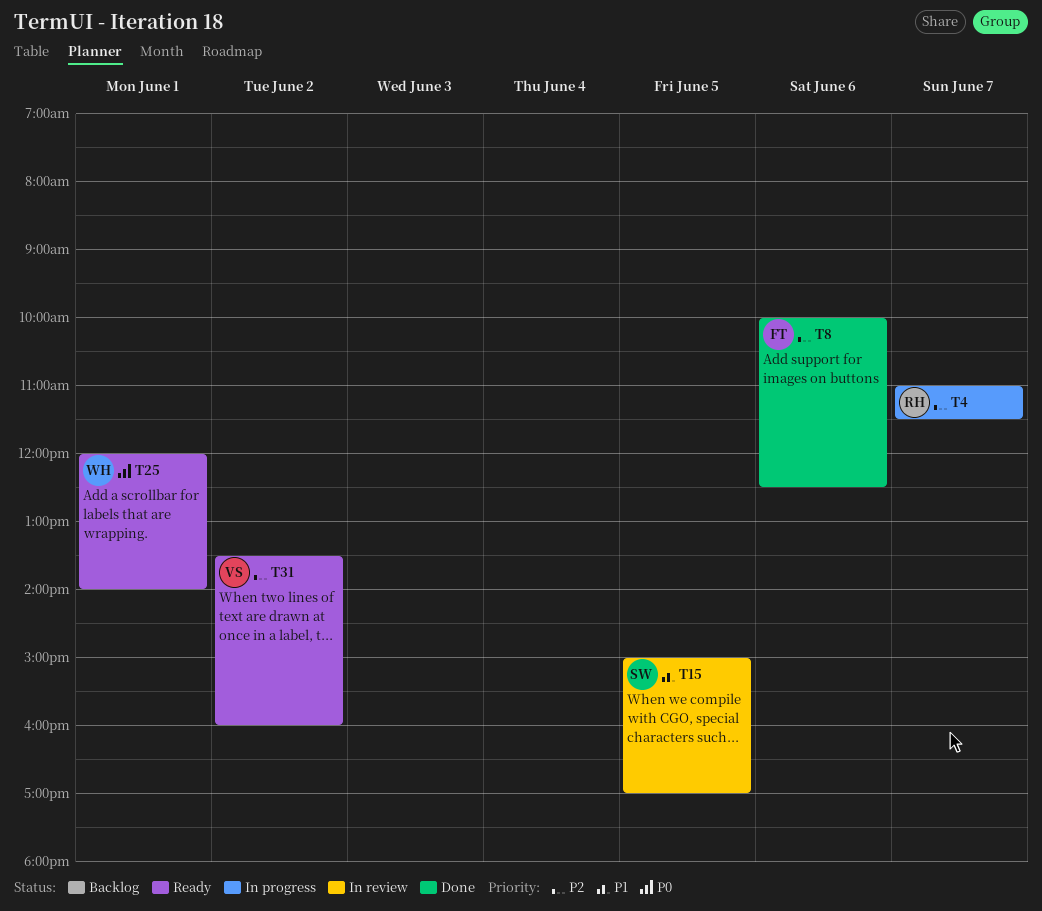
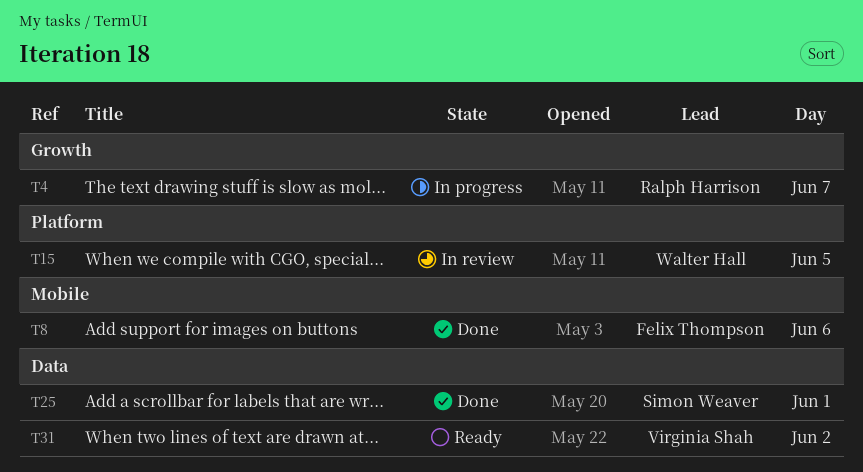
T15, owner: Simon Weaver -> Walter Hall
T25, status: Ready -> Done
T25, owner: Walter Hall -> Simon Weaver

